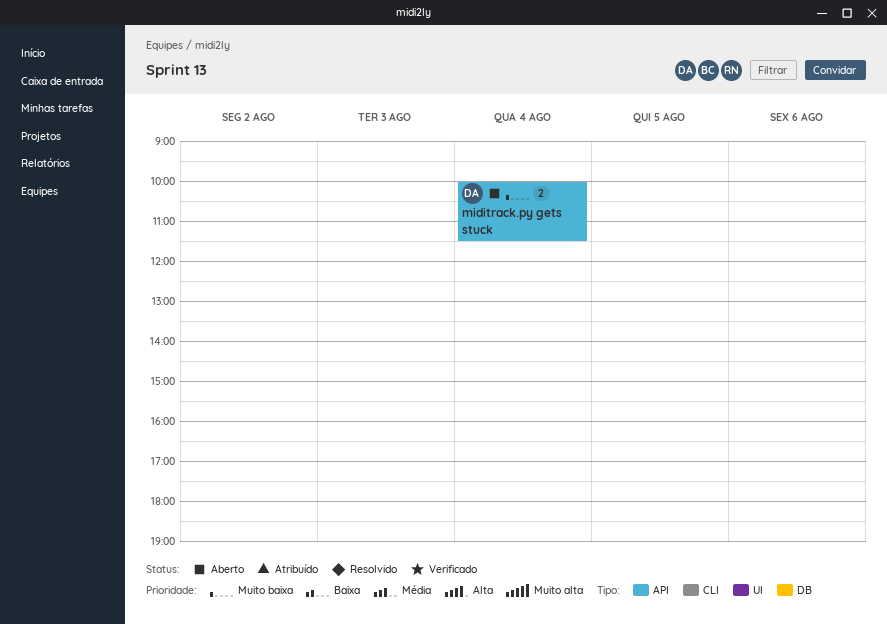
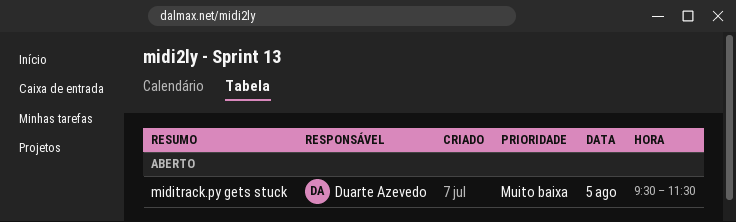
miditrack.py gets stuck, day: Aug 4 -> Aug 5
miditrack.py gets stuck, begins: 10:00 -> 09:30

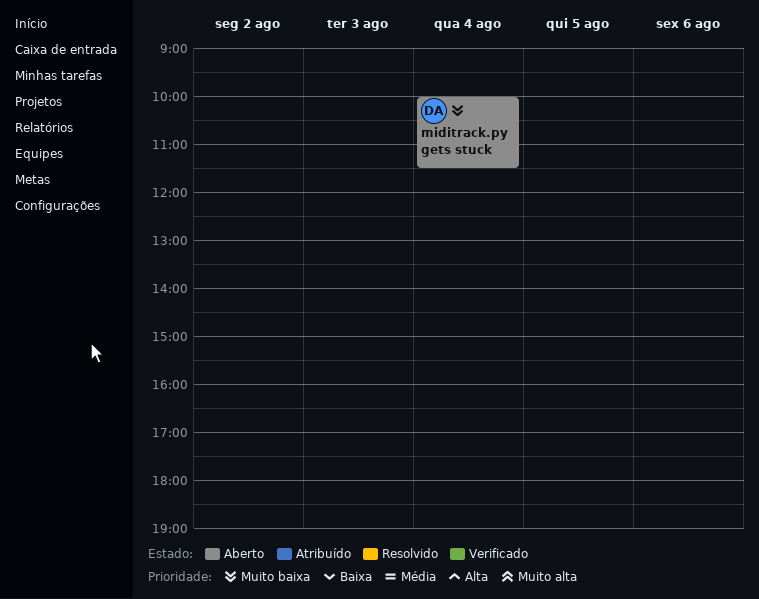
miditrack.py gets stuck, day: Aug 5 -> Aug 4
miditrack.py gets stuck, begins: 09:30 -> 10:00

